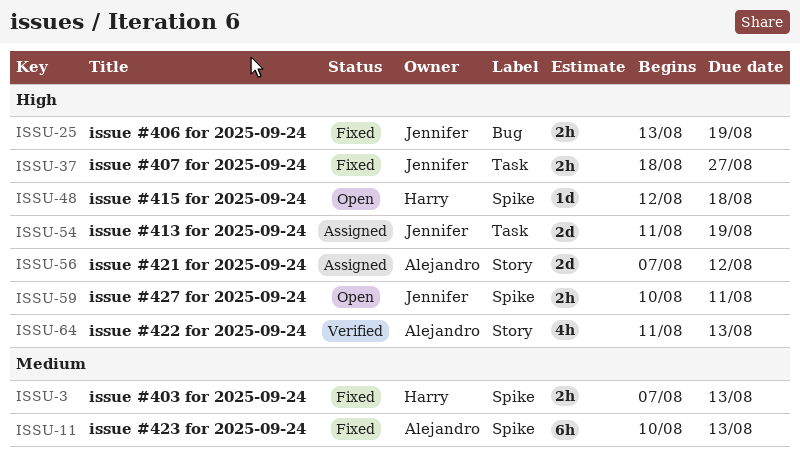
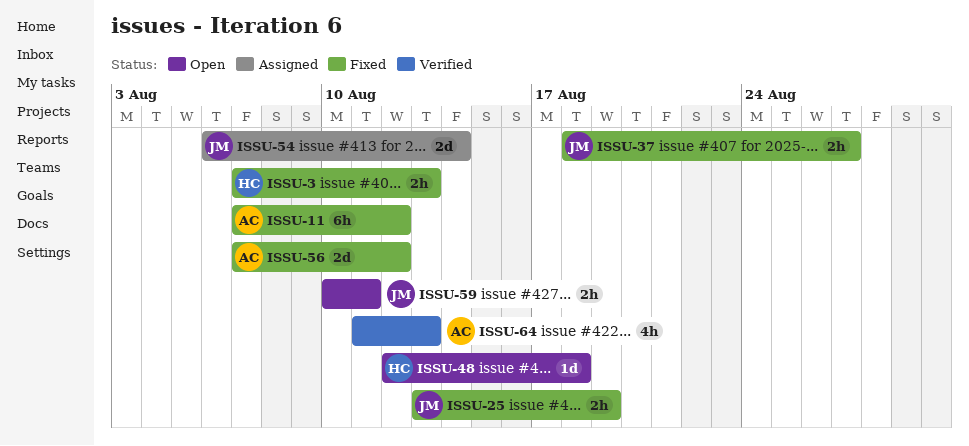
ISSU-11, start: Aug 10 -> Aug 7
ISSU-11, due: Aug 13 -> Aug 12
ISSU-54, start: Aug 11 -> Aug 6
ISSU-54, due: Aug 19 -> Aug 14
ISSU-56, status: Assigned -> Fixed

